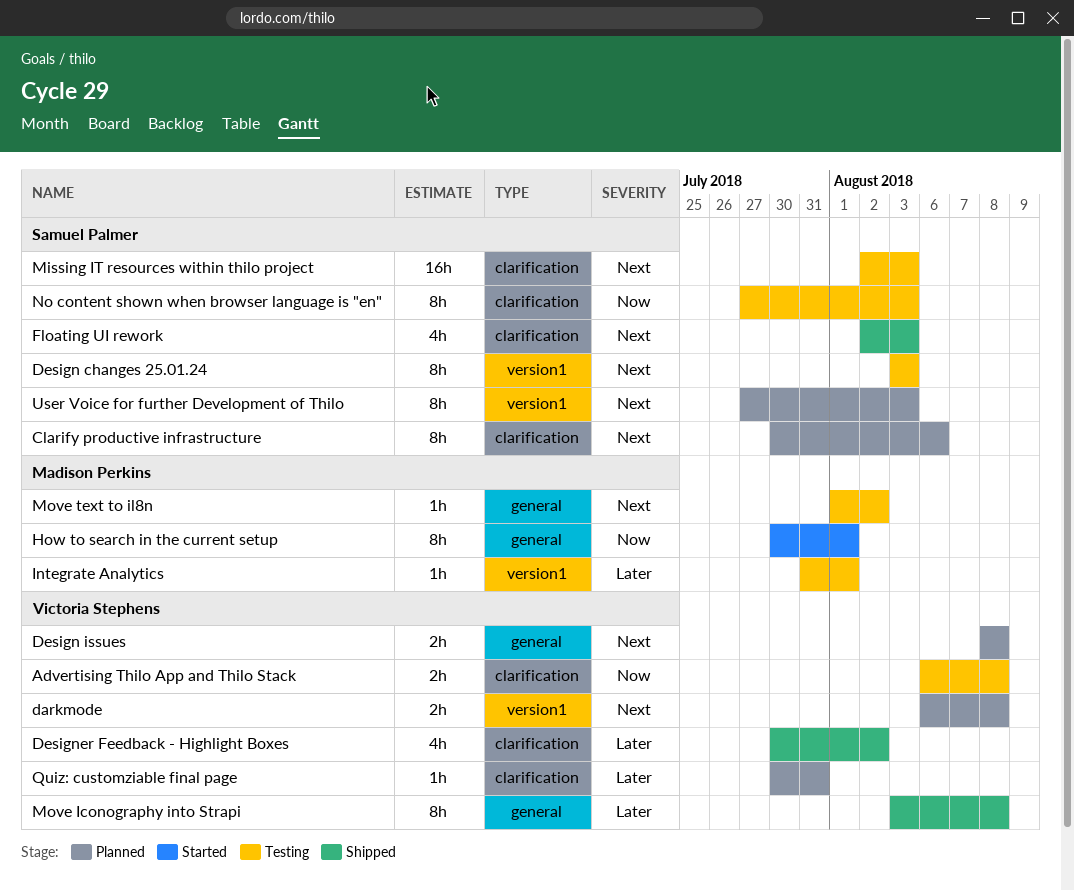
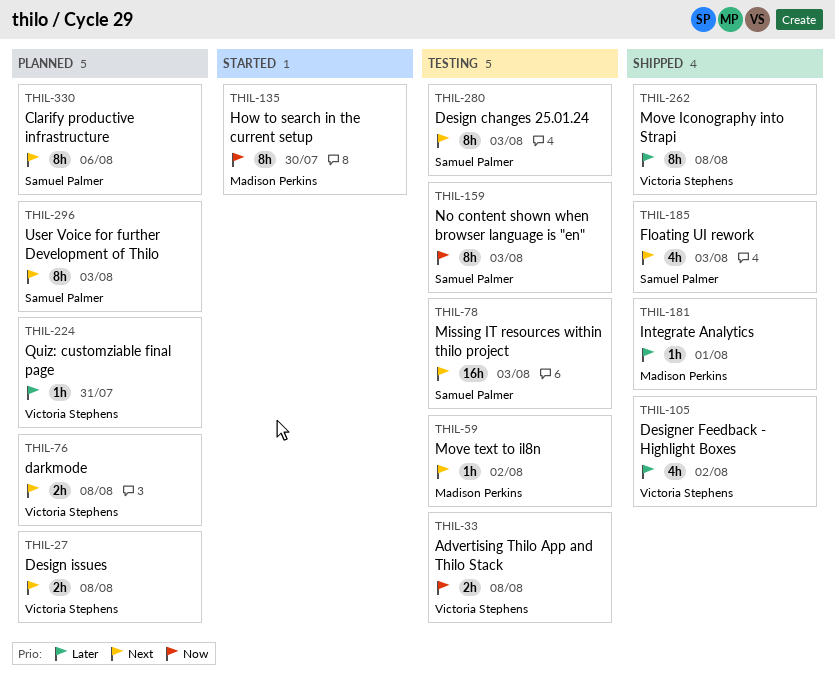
How to search in the current setup, due: Aug 1 -> Jul 30
Integrate Analytics, status: Testing -> Shipped

